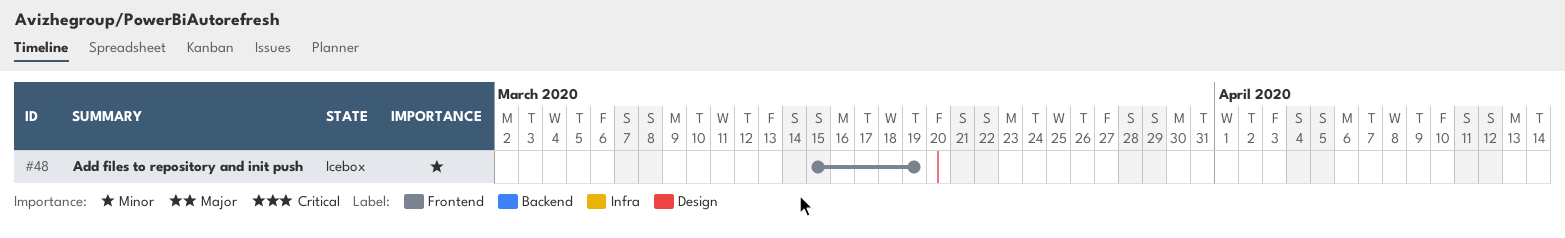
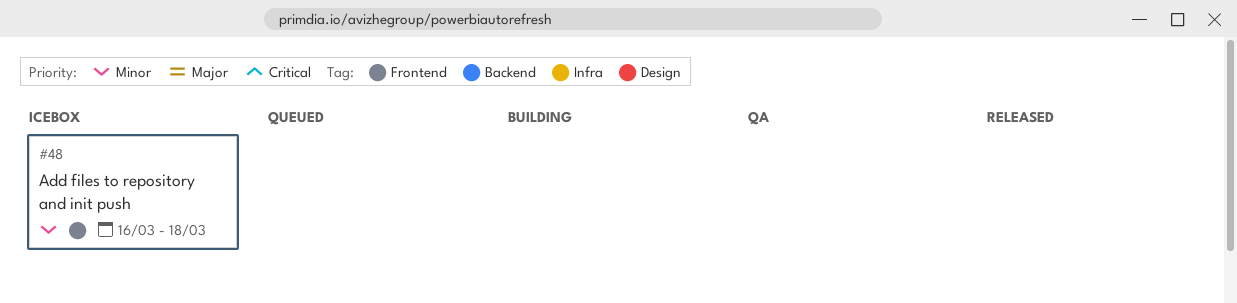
#48, start: Mar 15 -> Mar 16
#48, due: Mar 19 -> Mar 18

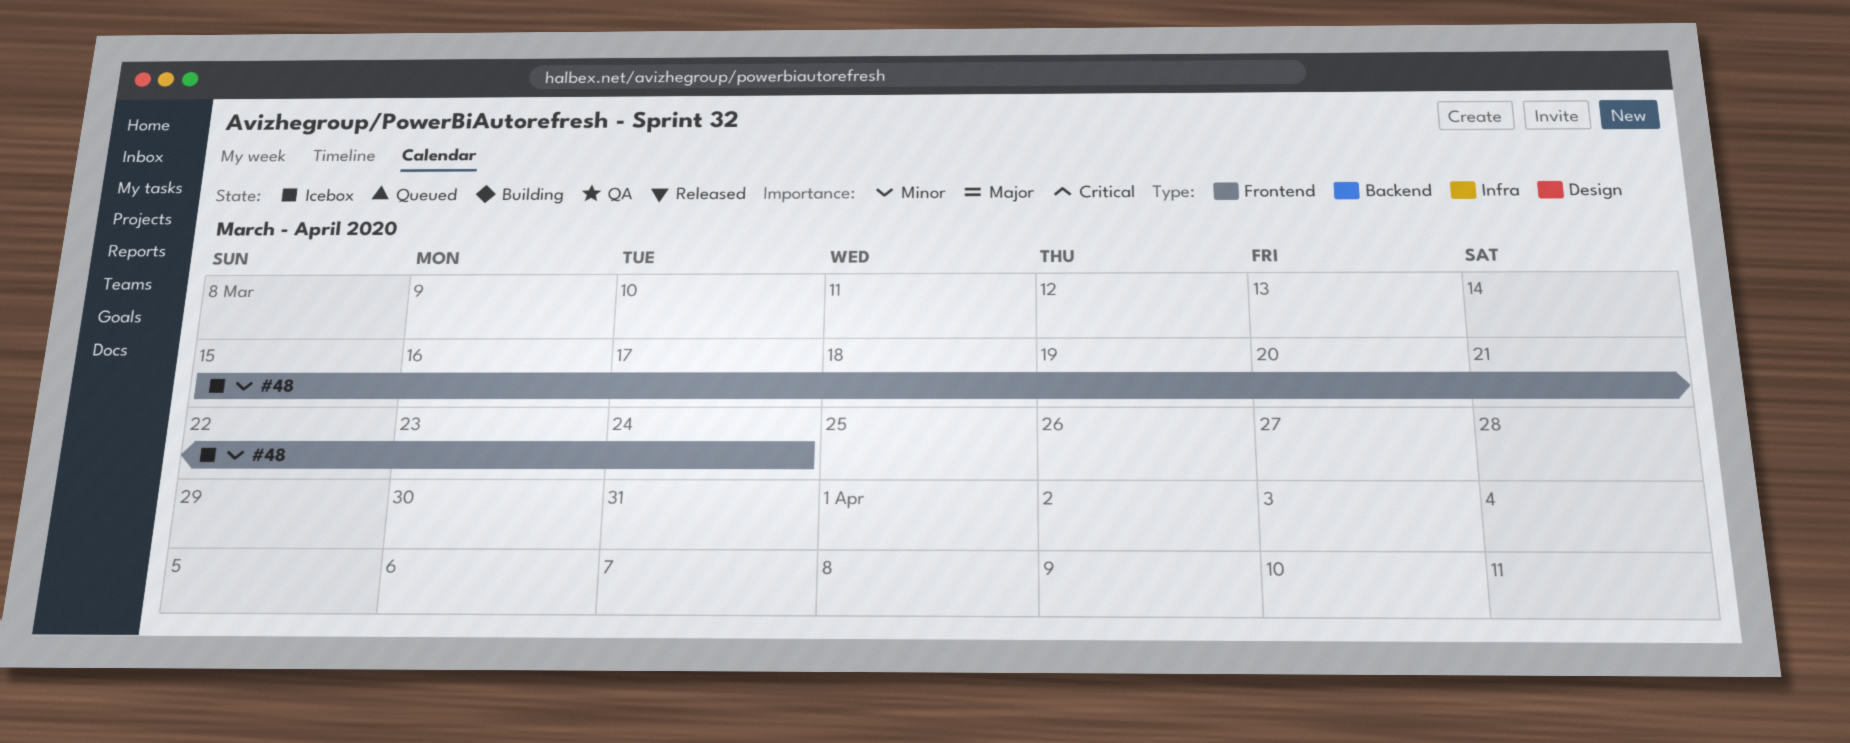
#48, start: Mar 16 -> Mar 15
#48, due: Mar 18 -> Mar 24

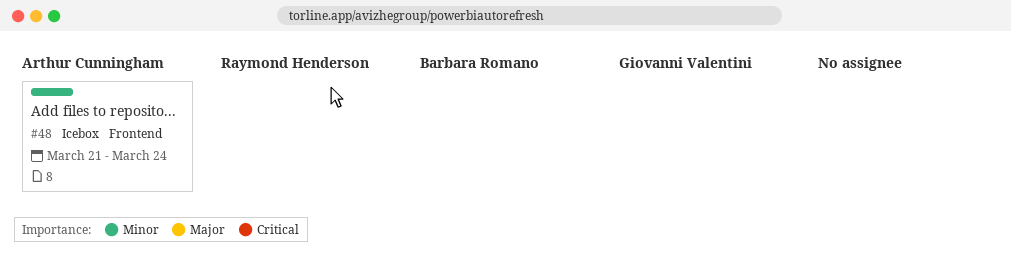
#48, start: Mar 15 -> Mar 21

